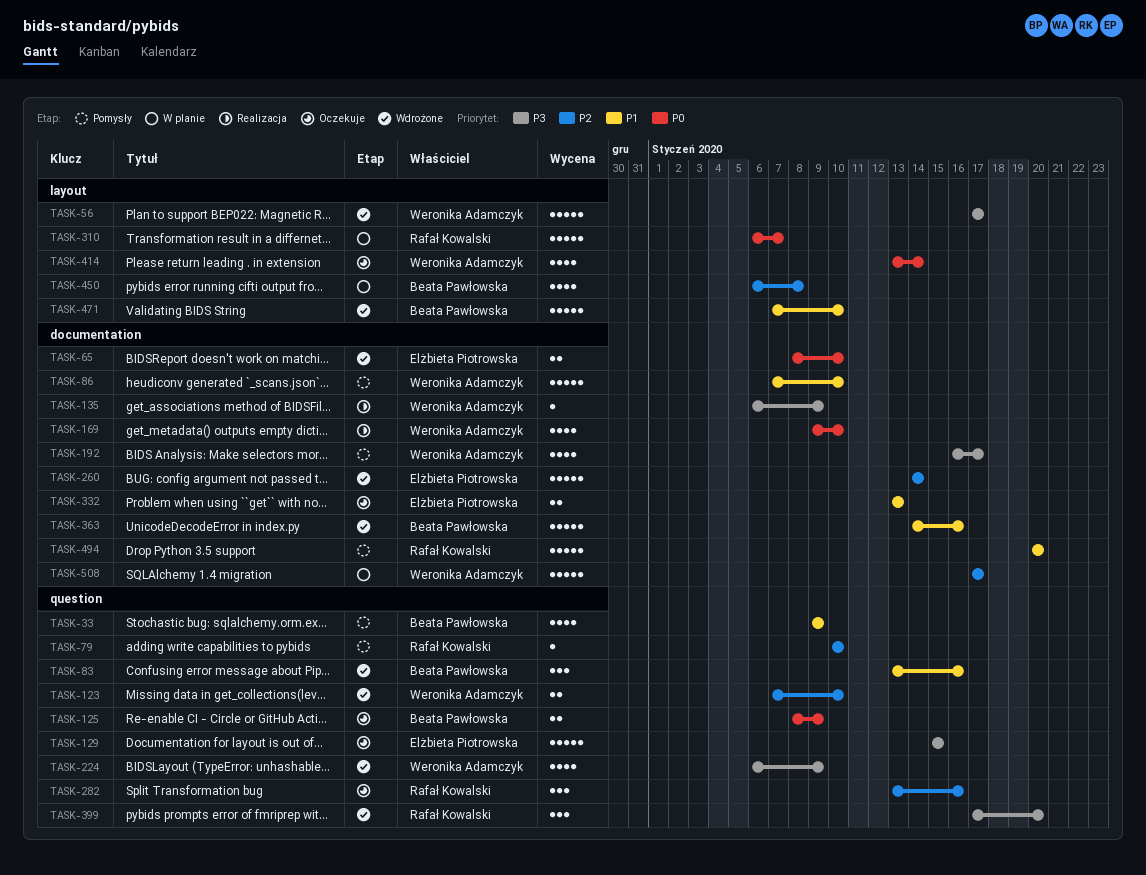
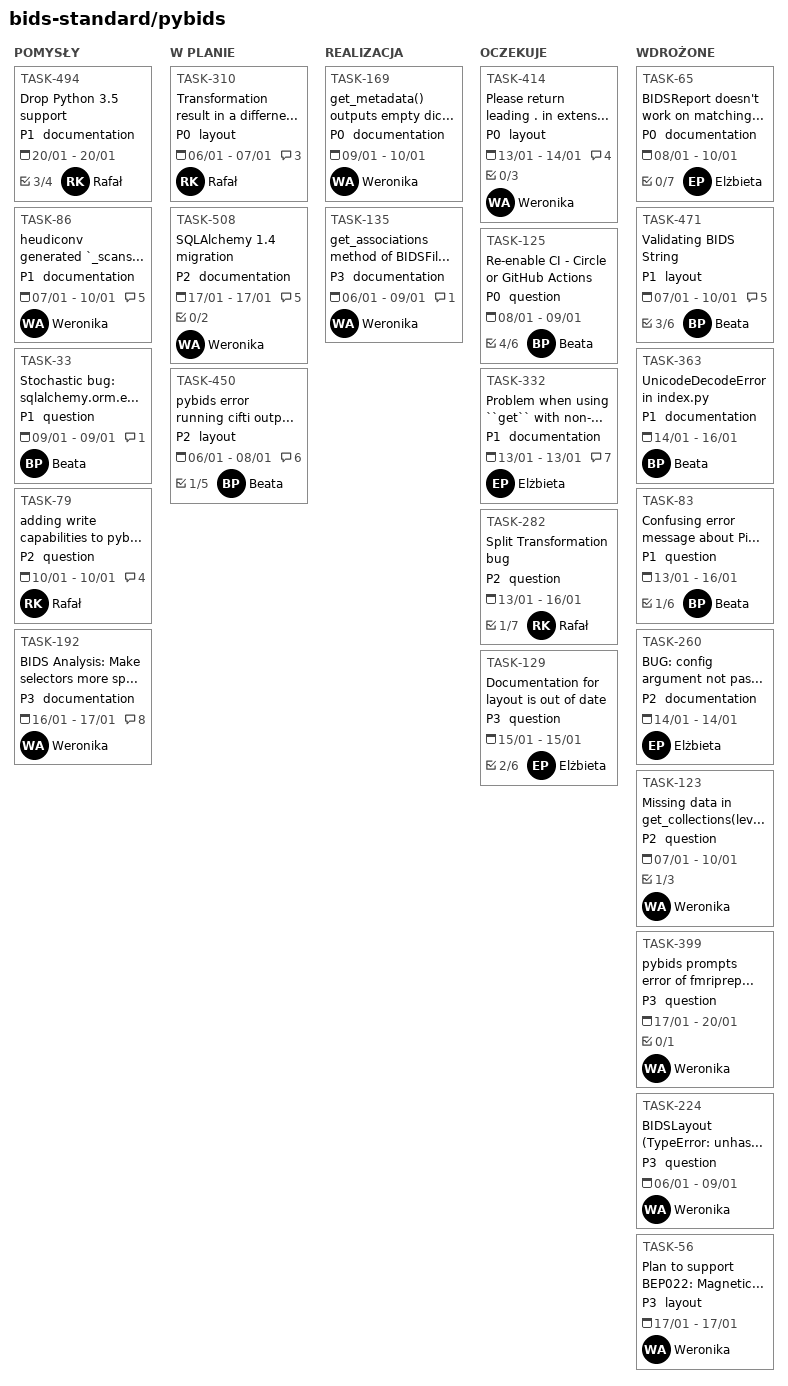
TASK-399, owner: Rafał Kowalski -> Weronika Adamczyk

